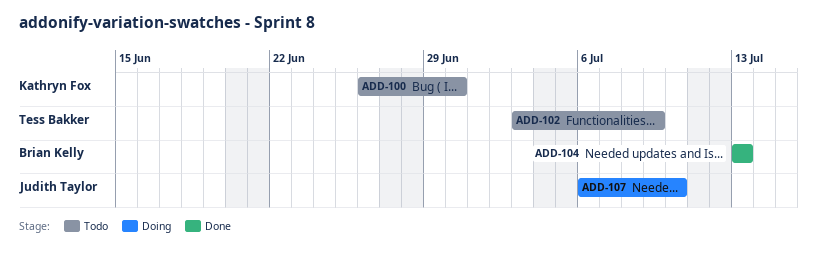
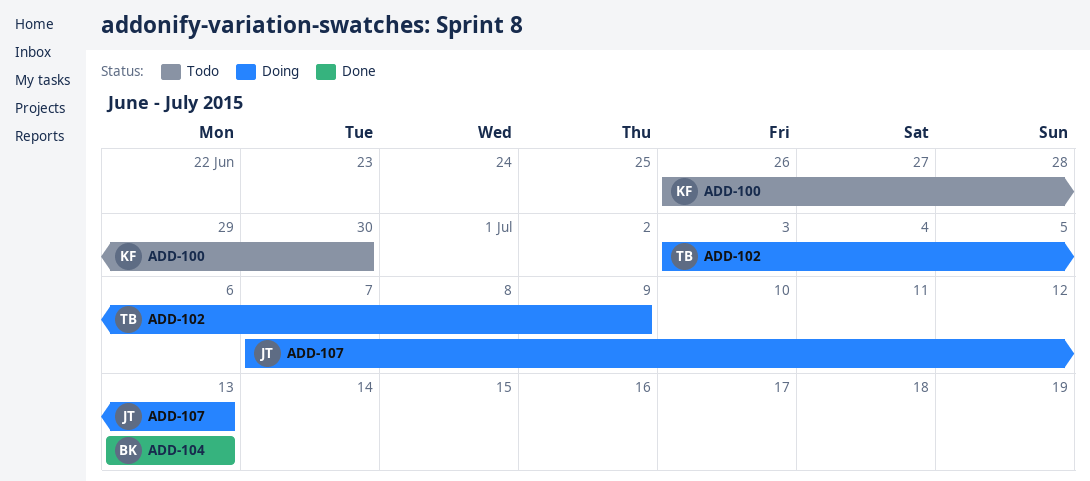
ADD-102, status: Todo -> Doing
ADD-107, start: Jul 6 -> Jul 7
ADD-107, due: Jul 10 -> Jul 13

